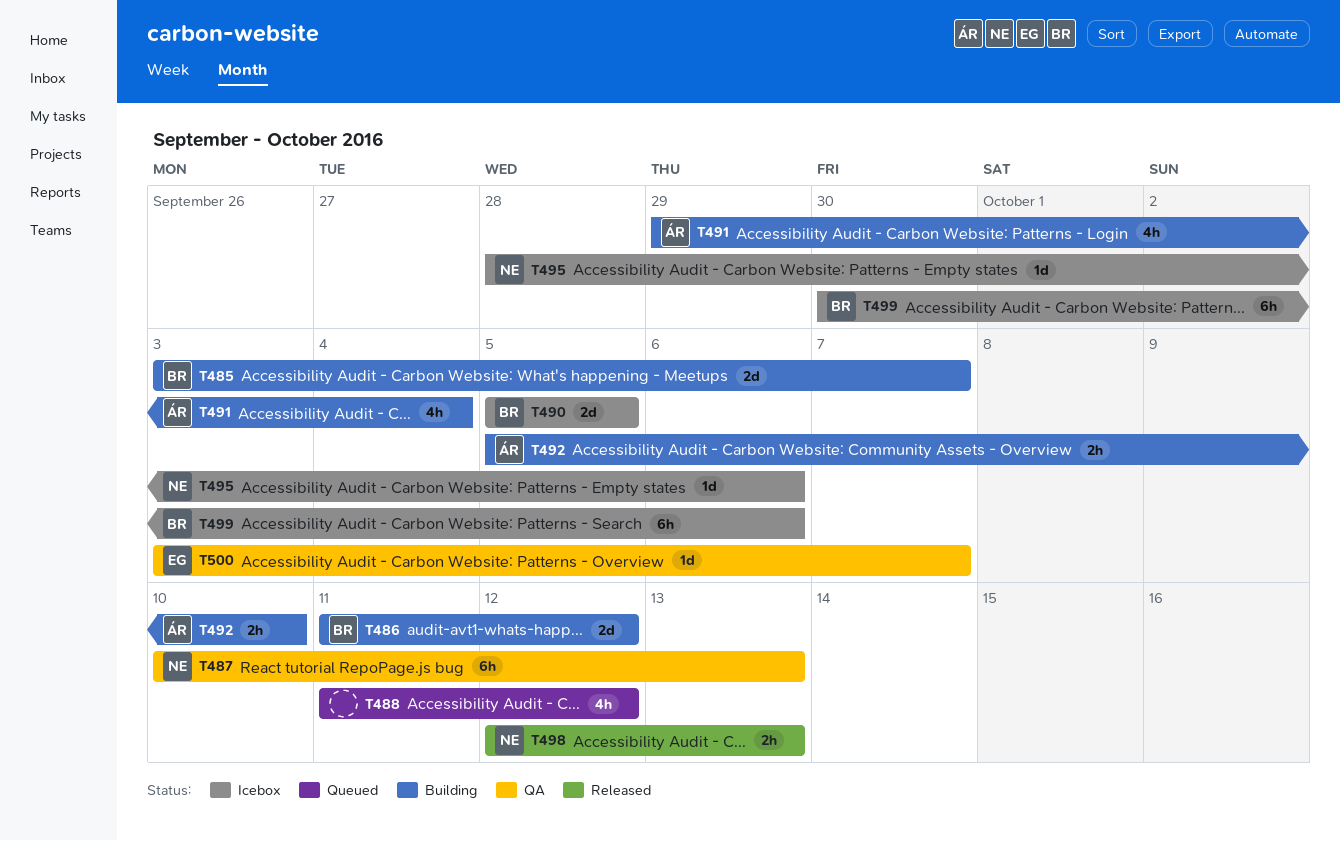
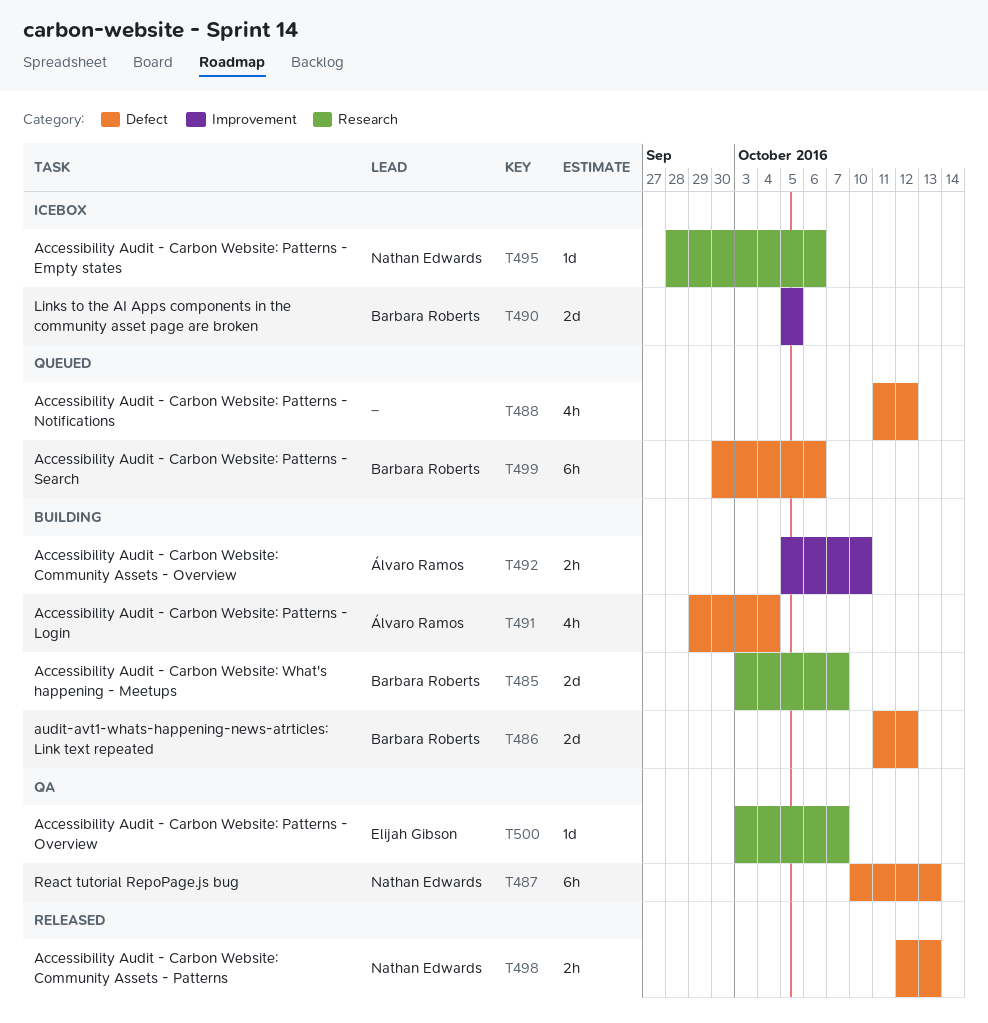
T499, status: Icebox -> Queued

